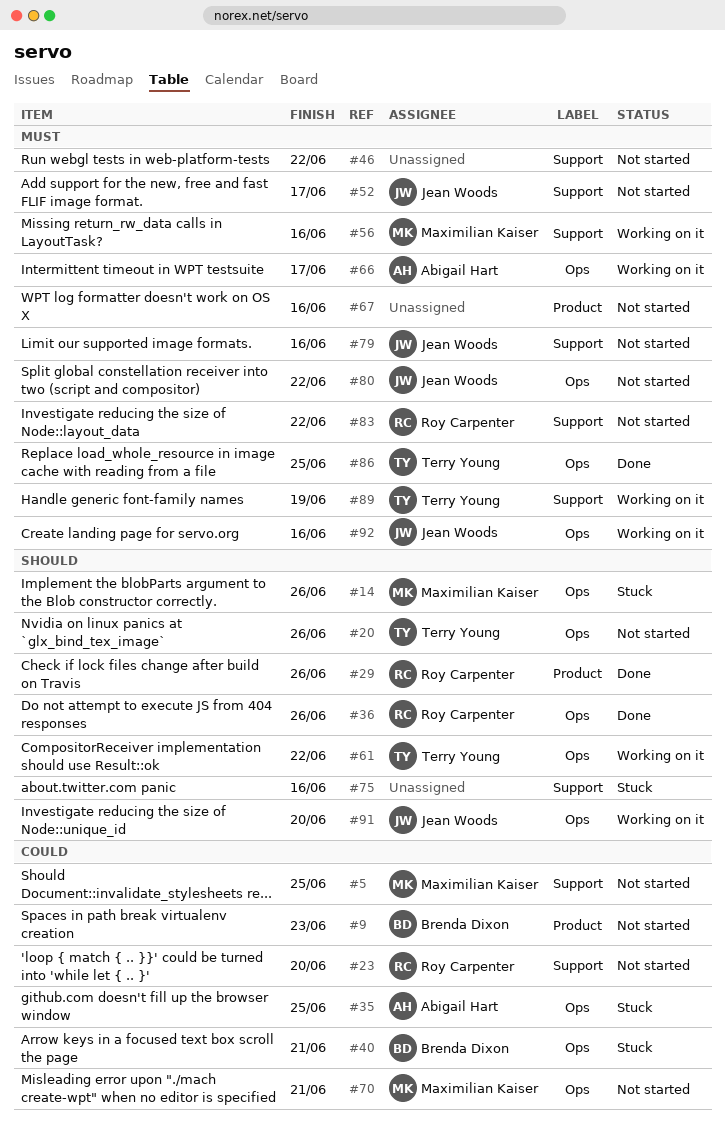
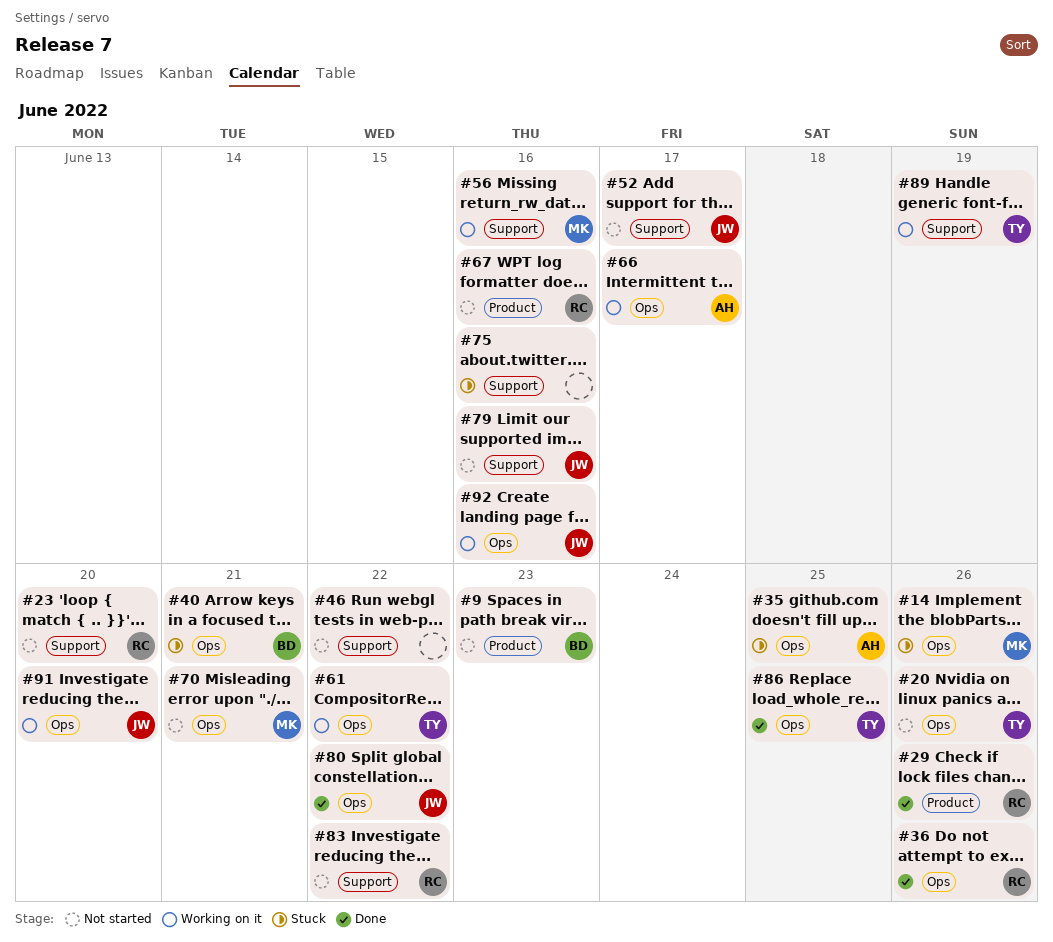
#5: present -> none
#67, owner: none -> Roy Carpenter
#80, status: Not started -> Done

